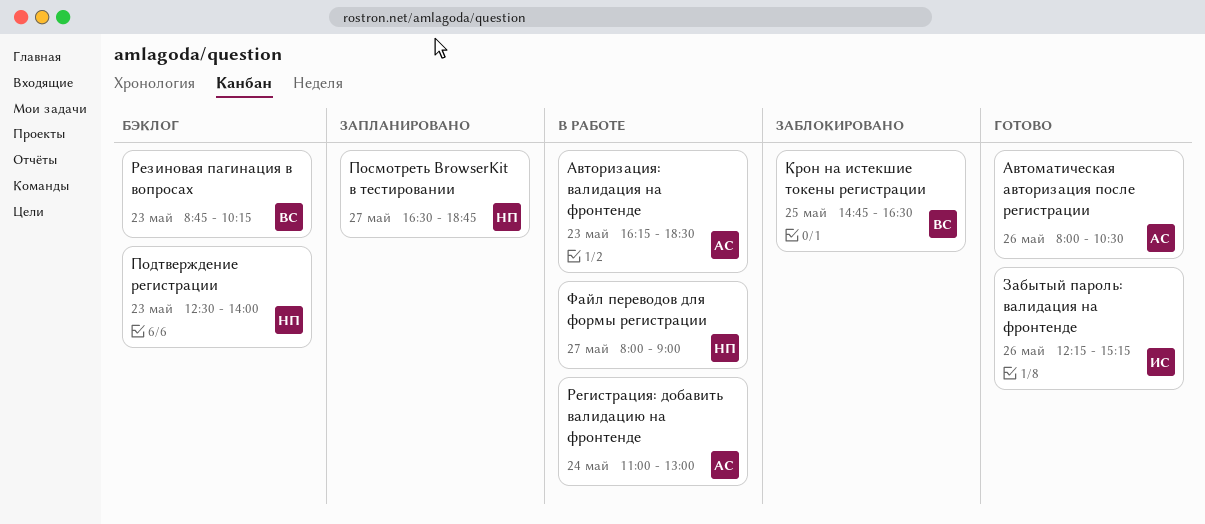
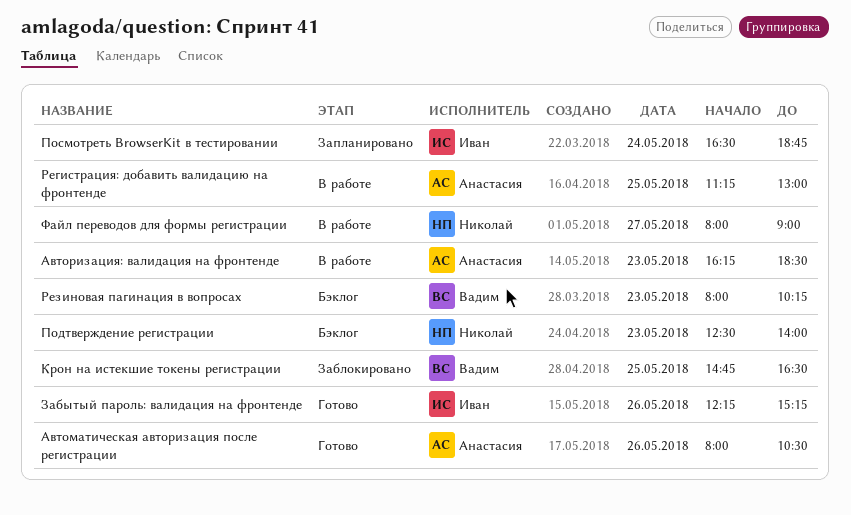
Посмотреть BrowserKit в тестировании, owner: Николай -> Иван
Посмотреть BrowserKit в тестировании, day: May 27 -> May 24
Регистрация: добавить валидацию на фронтенде, day: May 24 -> May 25
Регистрация: добавить валидацию на фронтенде, begins: 11:00 -> 11:15
Резиновая пагинация в вопросах, begins: 08:45 -> 08:00

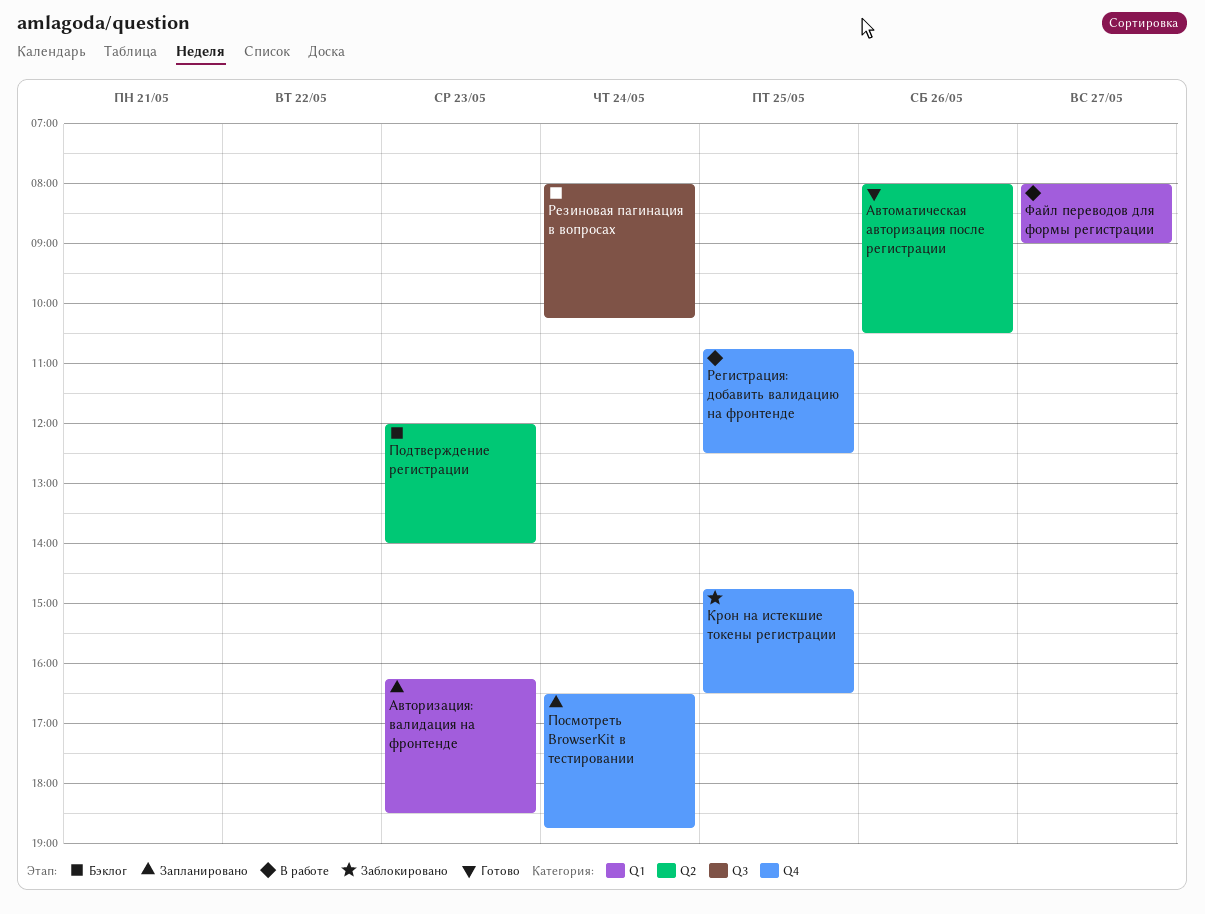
Авторизация: валидация на фронтенде, status: В работе -> Запланировано
Забытый пароль: валидация на фронтенде: present -> none
Подтверждение регистрации, begins: 12:30 -> 12:00
Регистрация: добавить валидацию на фронтенде, begins: 11:15 -> 10:45
Регистрация: добавить валидацию на фронтенде, ends: 13:00 -> 12:30
Резиновая пагинация в вопросах, day: May 23 -> May 24

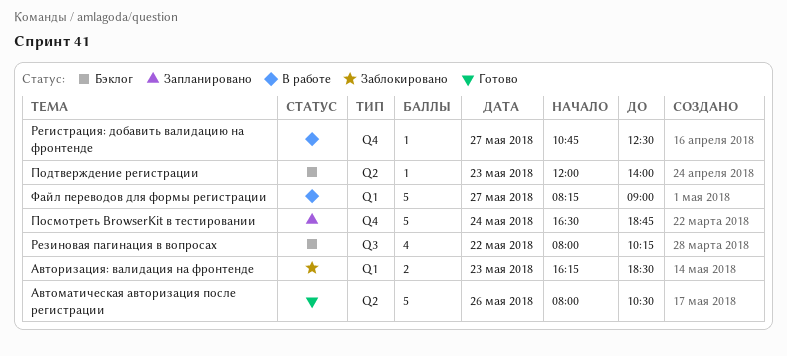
Авторизация: валидация на фронтенде, status: Запланировано -> Заблокировано
Крон на истекшие токены регистрации: present -> none
Регистрация: добавить валидацию на фронтенде, day: May 25 -> May 27
Резиновая пагинация в вопросах, day: May 24 -> May 22
Файл переводов для формы регистрации, begins: 08:00 -> 08:15

